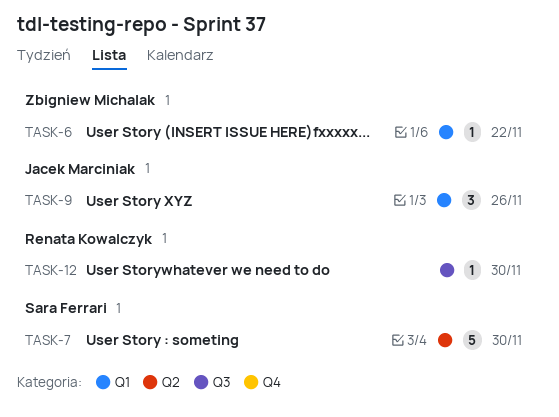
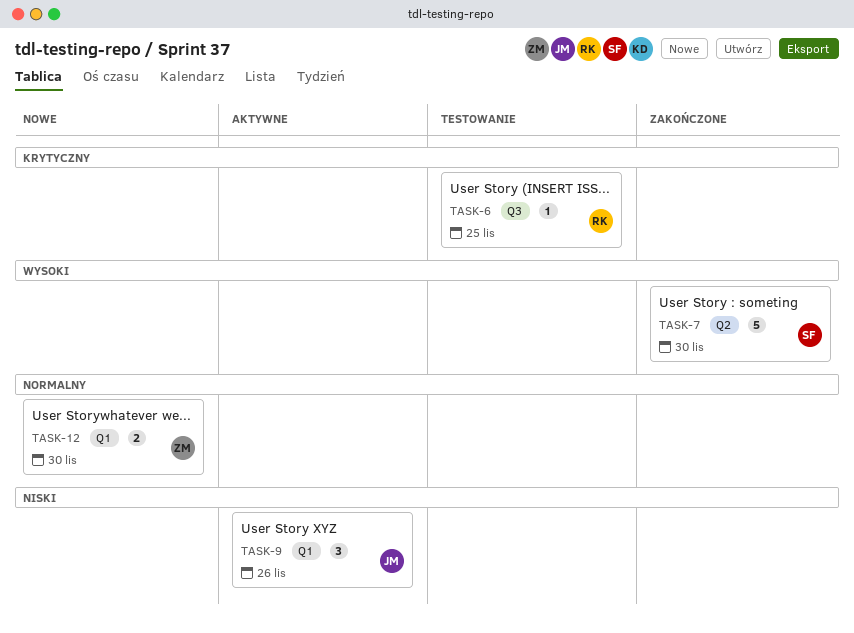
TASK-6, owner: Zbigniew Michalak -> Renata Kowalczyk
TASK-6, label: Q1 -> Q3
TASK-6, due: Nov 22 -> Nov 25
TASK-12, owner: Renata Kowalczyk -> Zbigniew Michalak
TASK-12, label: Q3 -> Q1
TASK-12, estimate: 1 -> 2

